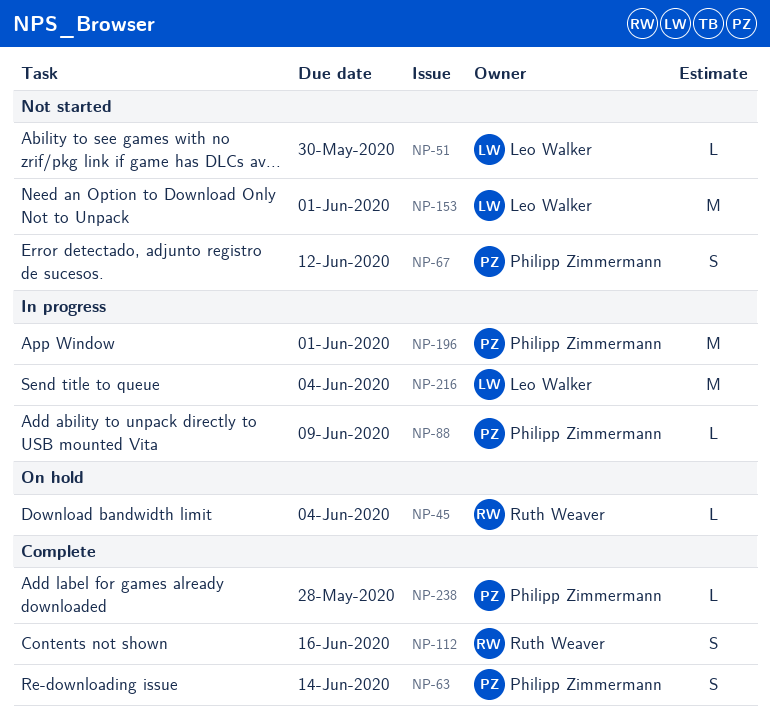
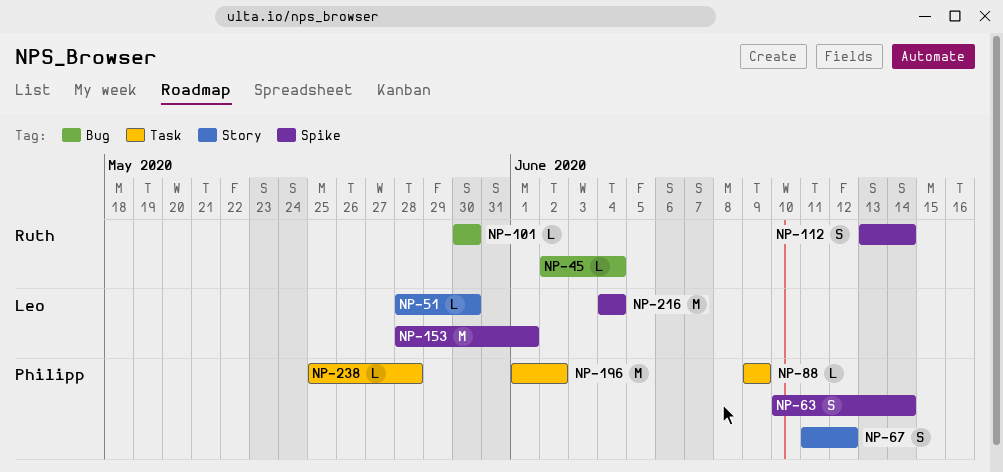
NP-101: none -> present
NP-112, due: Jun 16 -> Jun 14
NP-196, due: Jun 1 -> Jun 2

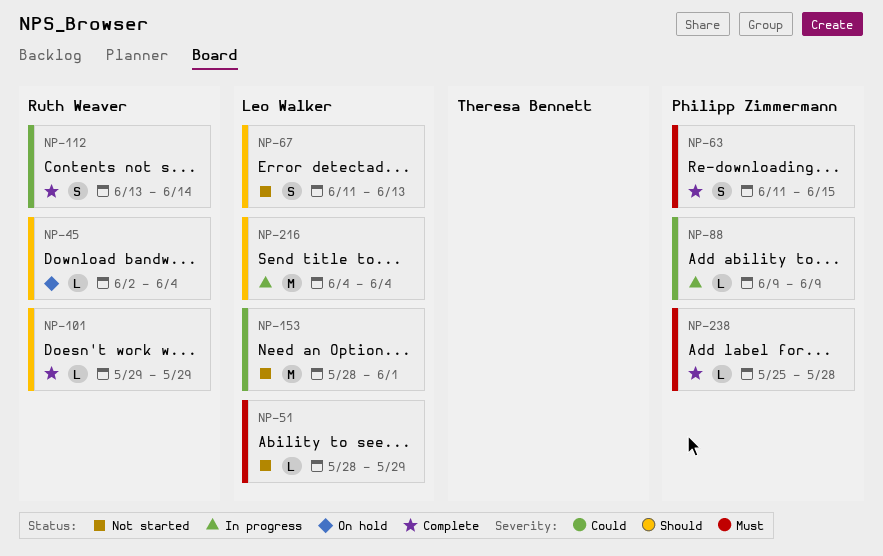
NP-51, due: May 30 -> May 29
NP-63, start: Jun 10 -> Jun 11
NP-63, due: Jun 14 -> Jun 15
NP-67, owner: Philipp Zimmermann -> Leo Walker
NP-67, due: Jun 12 -> Jun 13
NP-101, start: May 30 -> May 29
NP-101, due: May 30 -> May 29
NP-196: present -> none

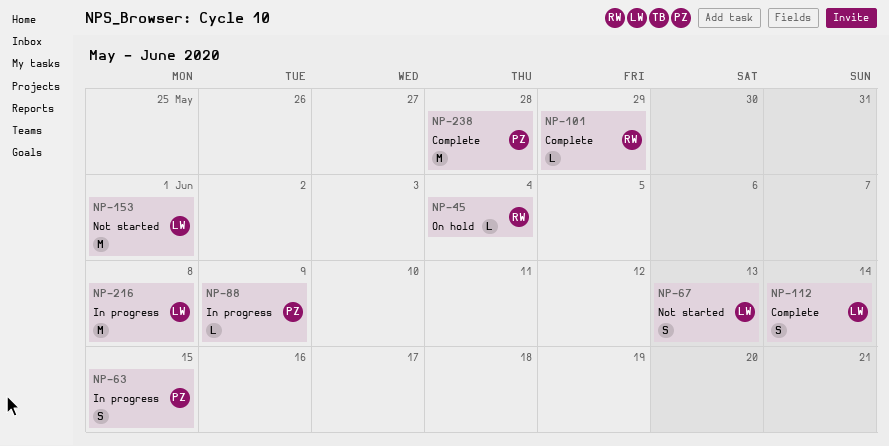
NP-51: present -> none
NP-63, status: Complete -> In progress
NP-112, owner: Ruth Weaver -> Leo Walker
NP-216, due: Jun 4 -> Jun 8
NP-238, estimate: L -> M

